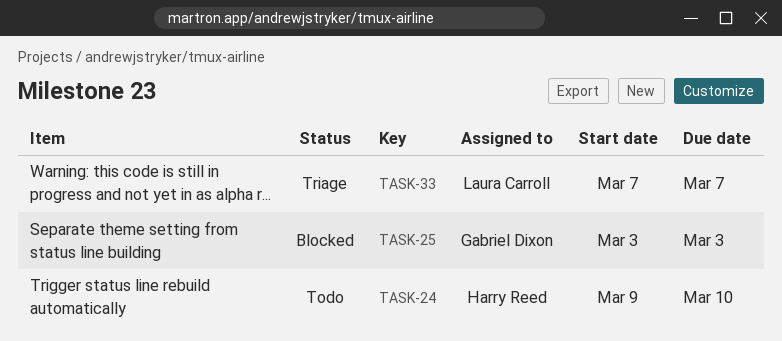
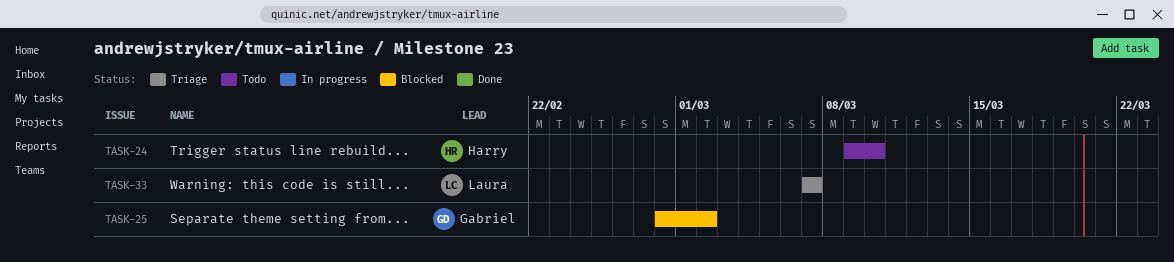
TASK-25, start: Mar 3 -> Feb 28
TASK-25, due: Mar 3 -> Mar 2

